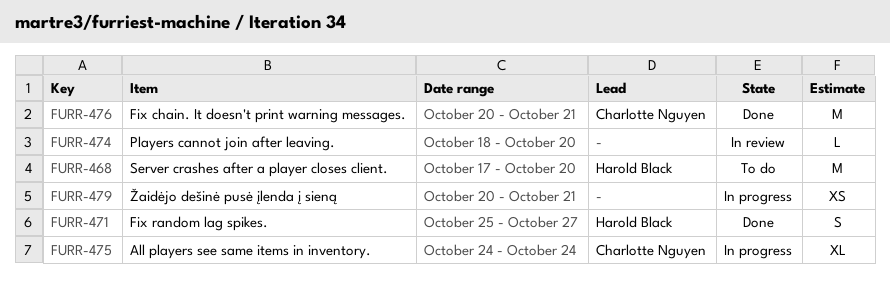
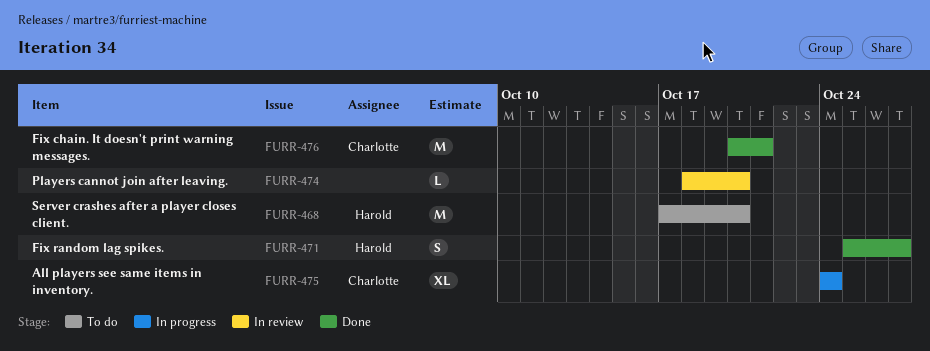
FURR-479: present -> none

